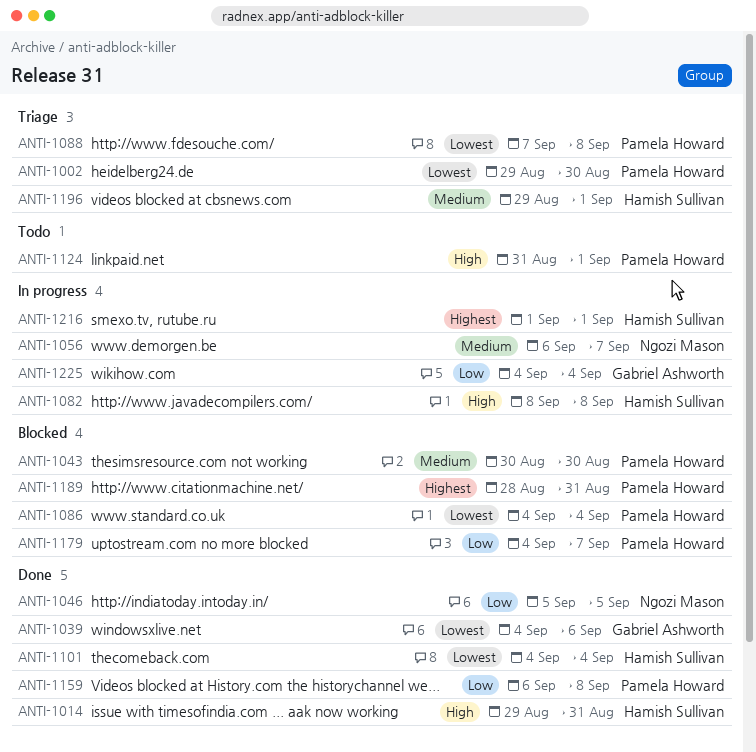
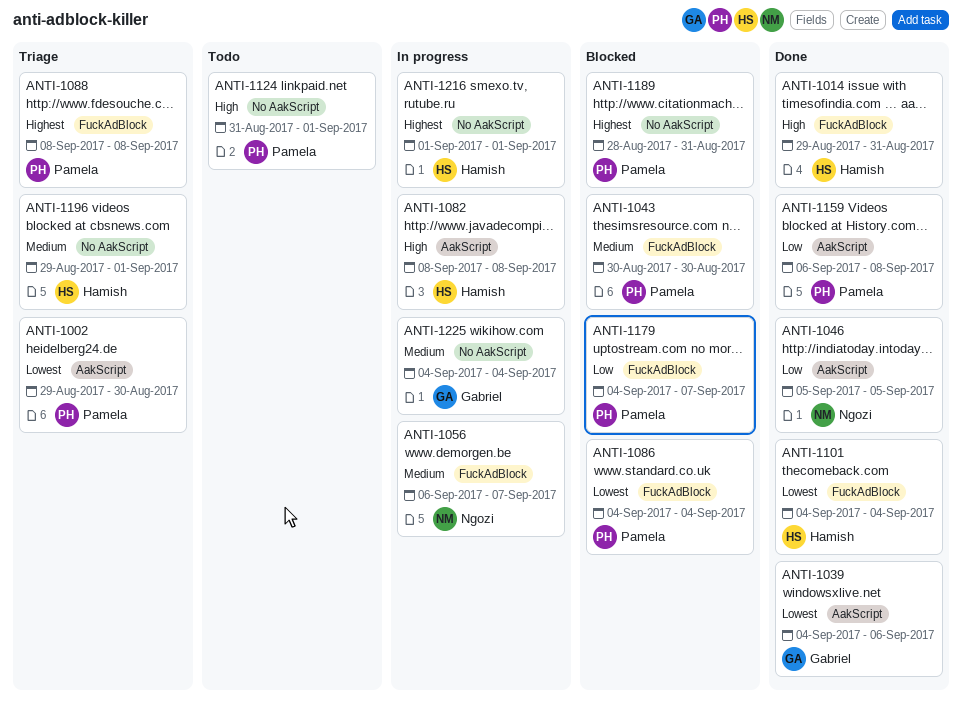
ANTI-1088, priority: Lowest -> Highest
ANTI-1088, start: Sep 7 -> Sep 8
ANTI-1225, priority: Low -> Medium

